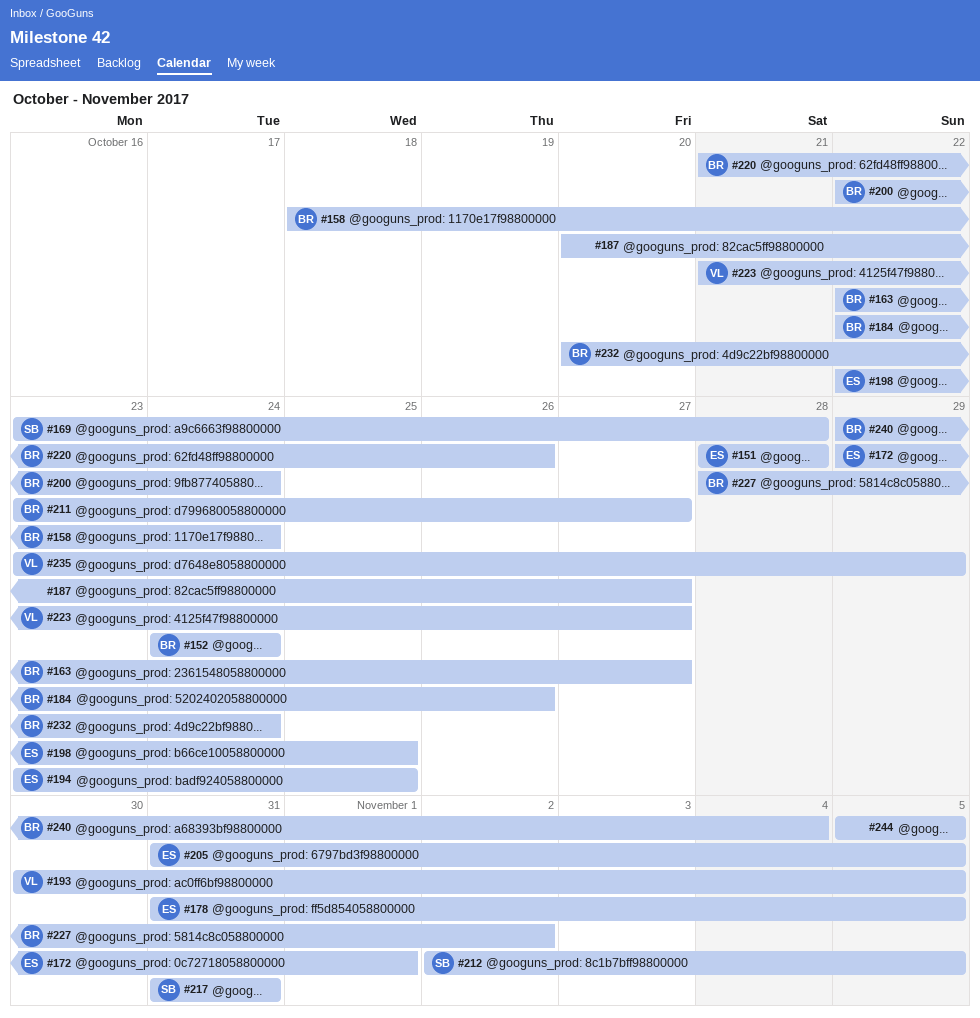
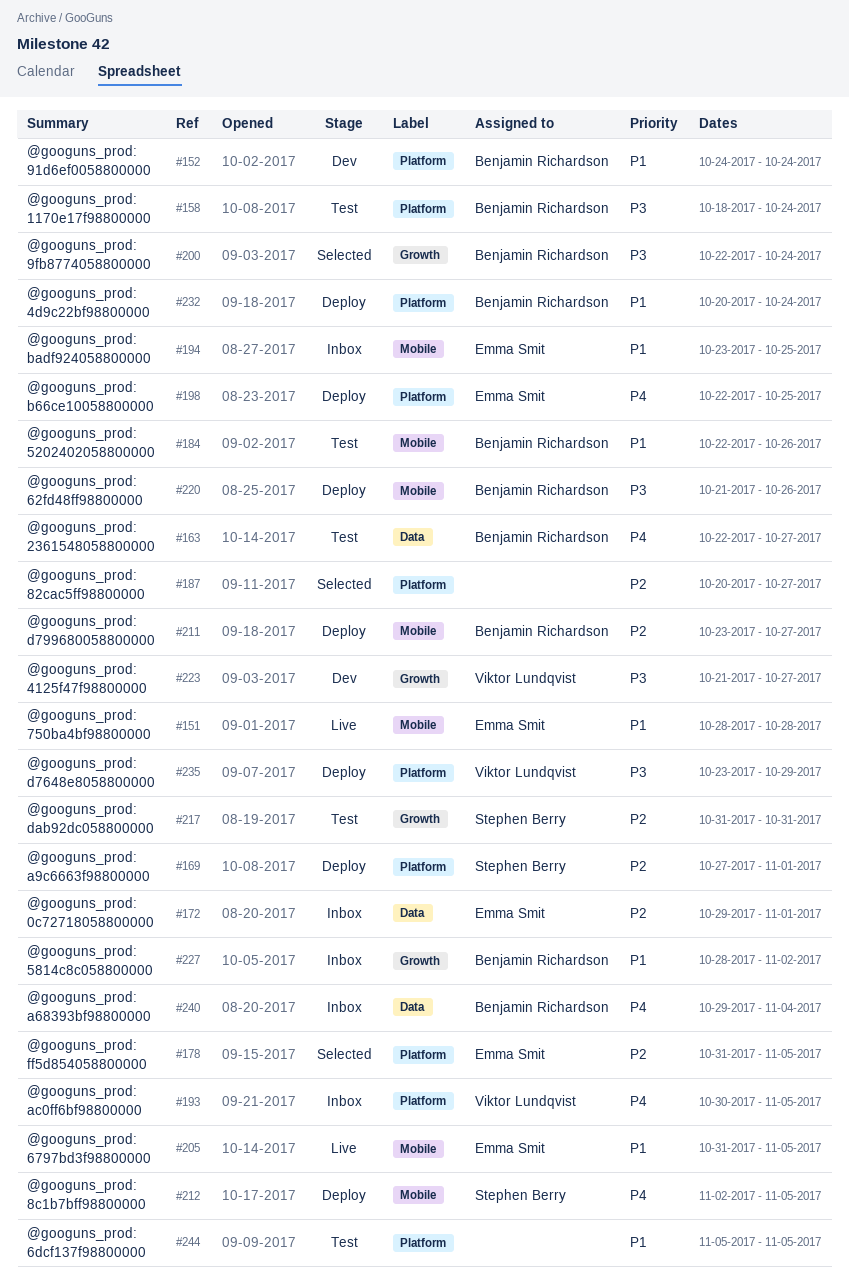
#169, start: Oct 23 -> Oct 27
#169, due: Oct 28 -> Nov 1

